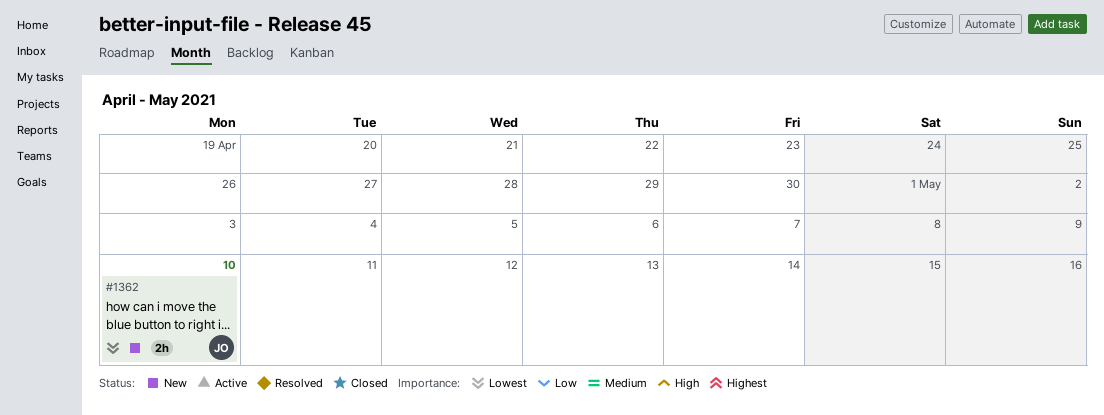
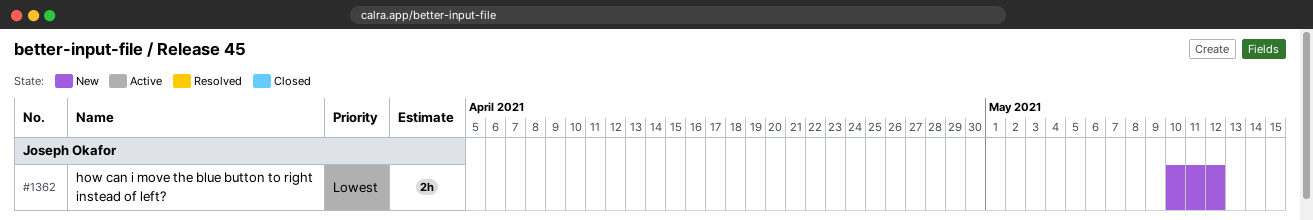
#1362, due: May 10 -> May 12

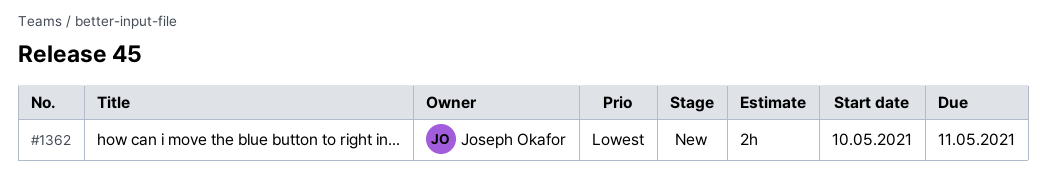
#1362, due: May 12 -> May 11

